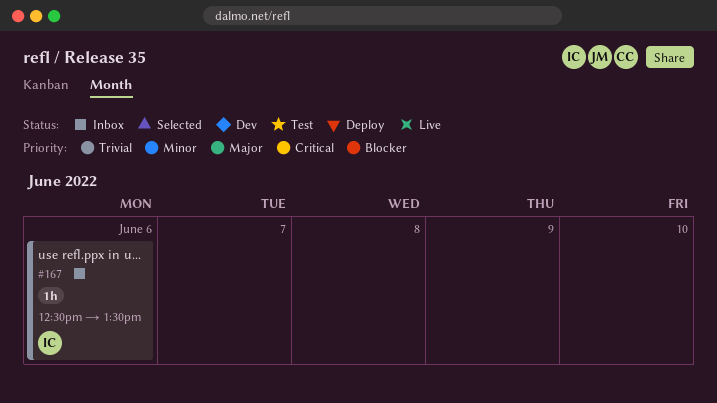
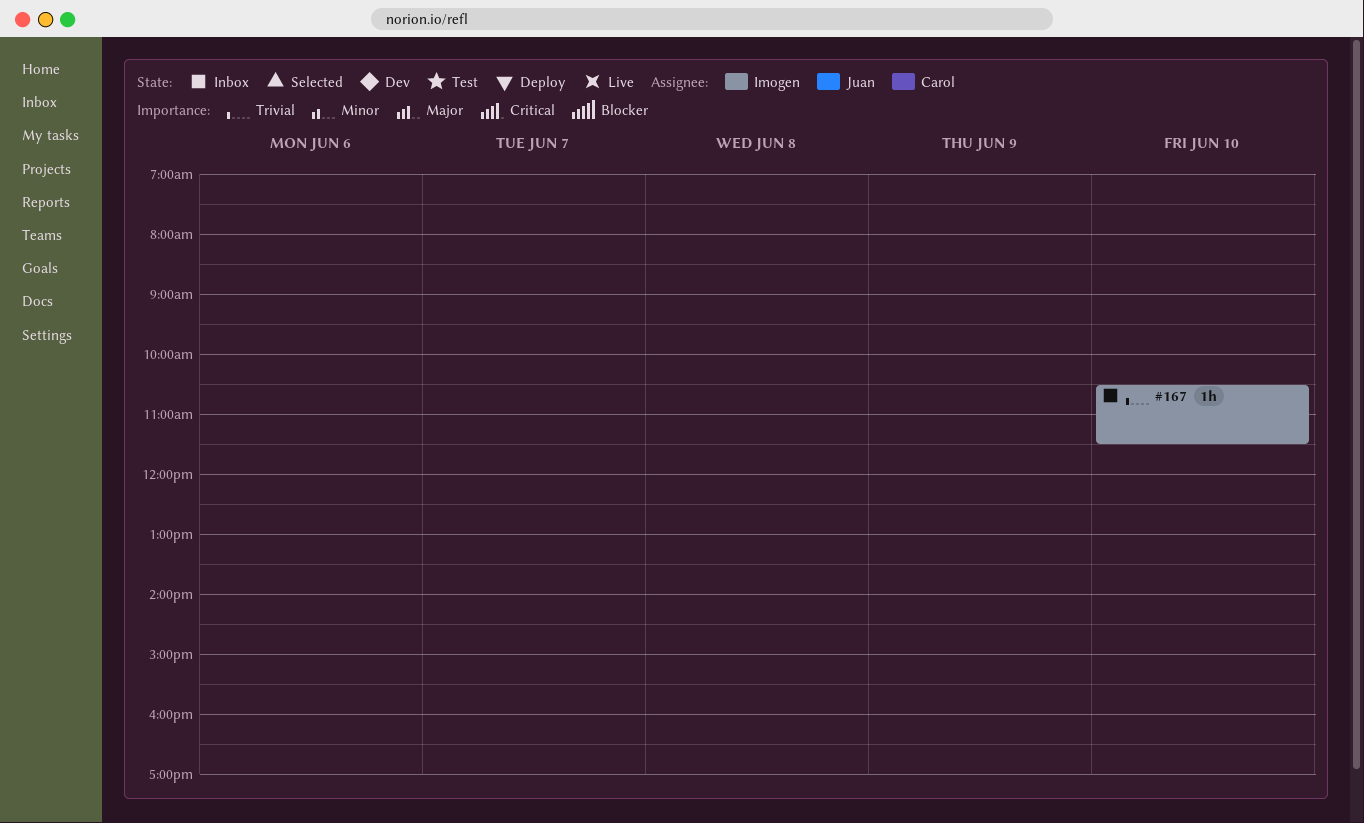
#167, day: Jun 6 -> Jun 10
#167, begins: 12:30 -> 10:30
#167, ends: 13:30 -> 11:30

